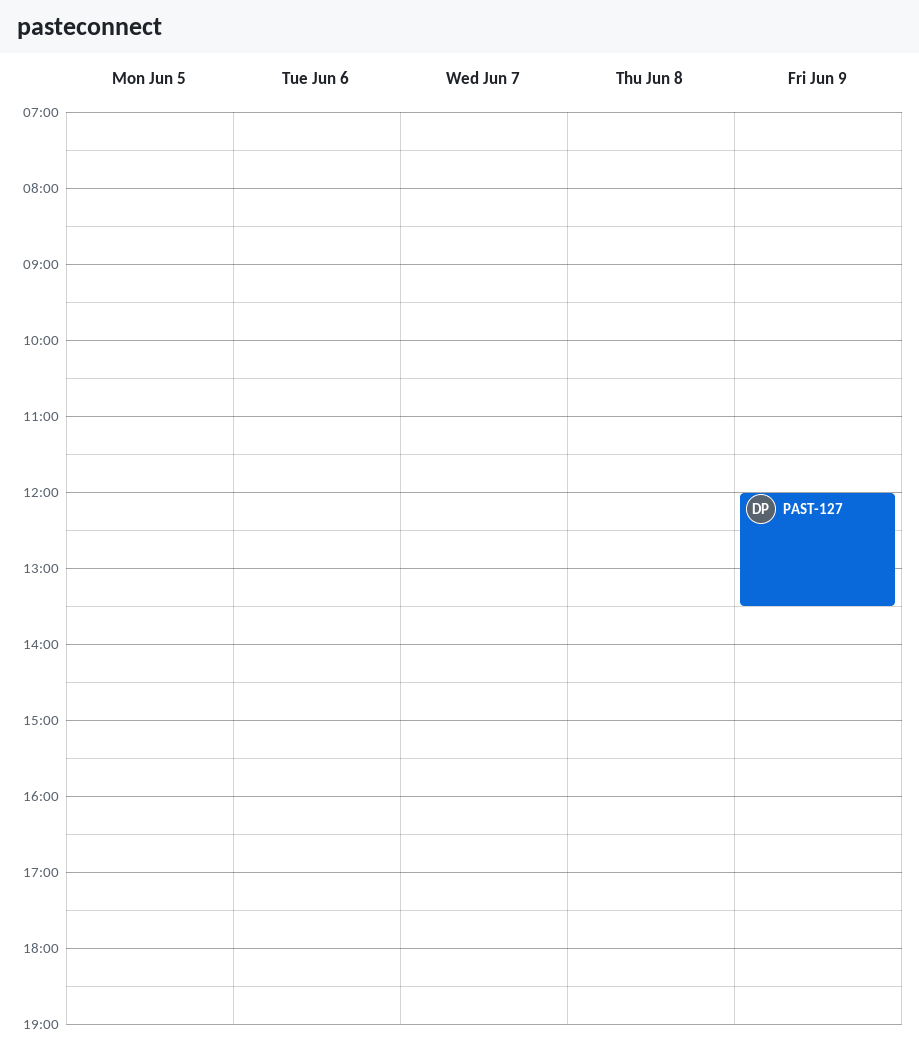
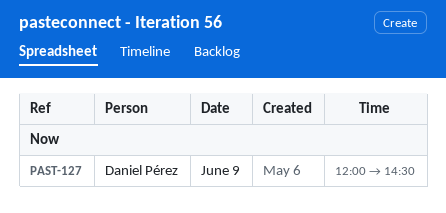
PAST-127, ends: 13:30 -> 14:30

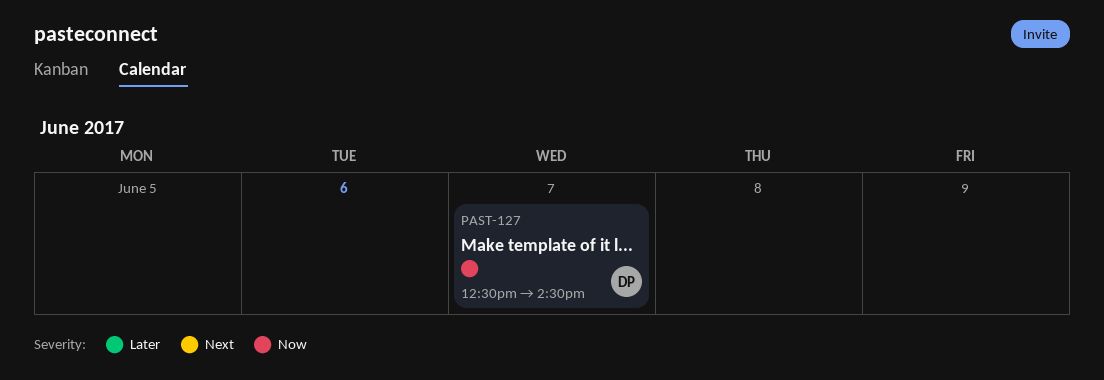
PAST-127, day: Jun 9 -> Jun 7
PAST-127, begins: 12:00 -> 12:30

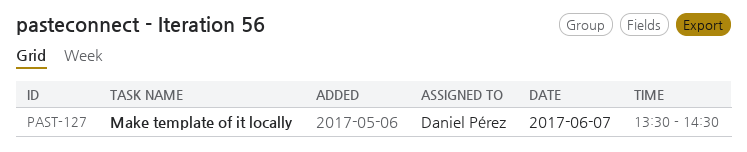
PAST-127, begins: 12:30 -> 13:30

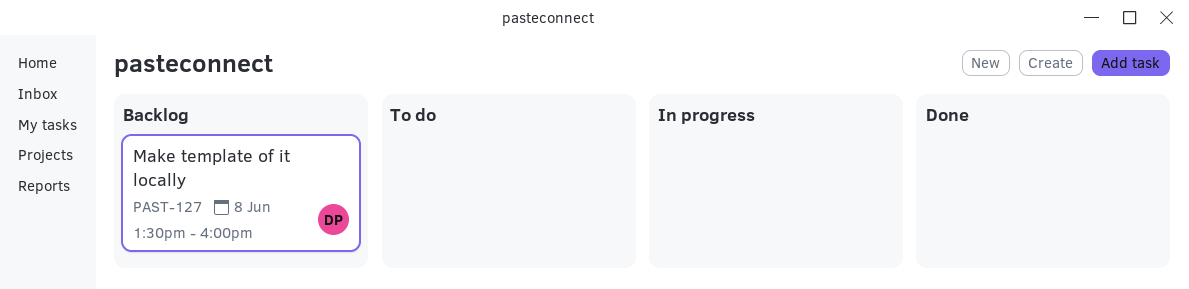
PAST-127, day: Jun 7 -> Jun 8
PAST-127, ends: 14:30 -> 16:00

